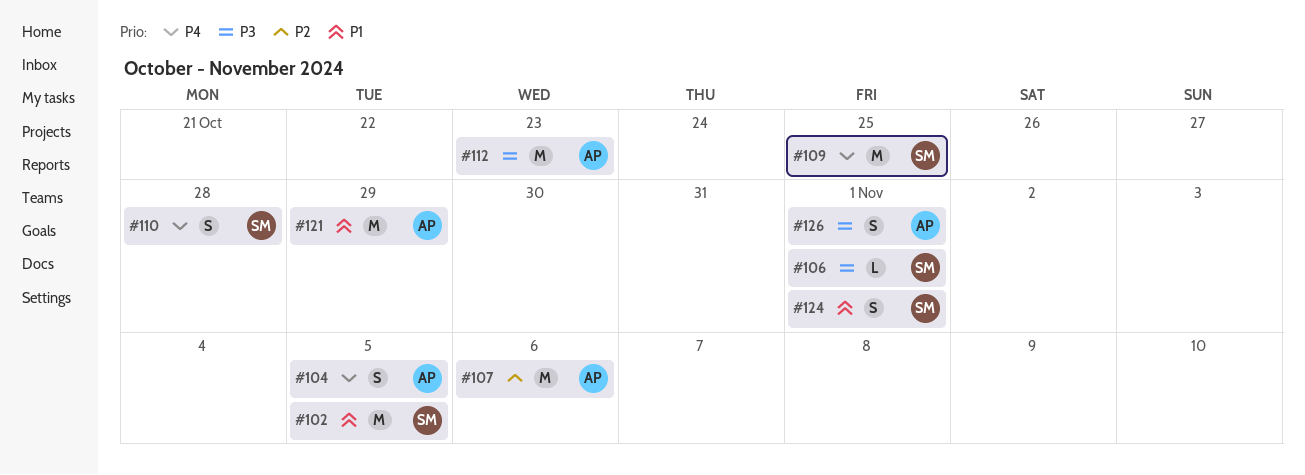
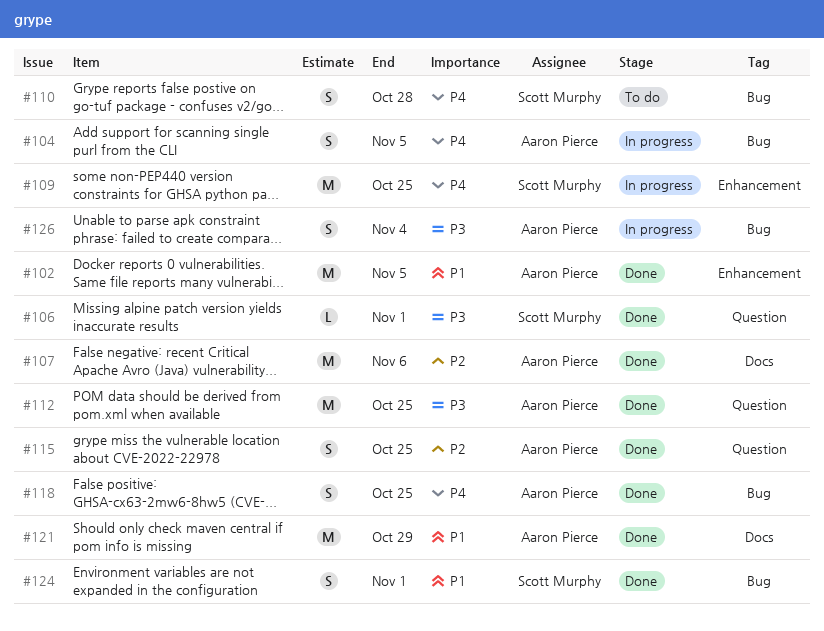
#102, owner: Scott Murphy -> Aaron Pierce
#112, due: Oct 23 -> Oct 25
#115: none -> present
#118: none -> present
#126, due: Nov 1 -> Nov 4

